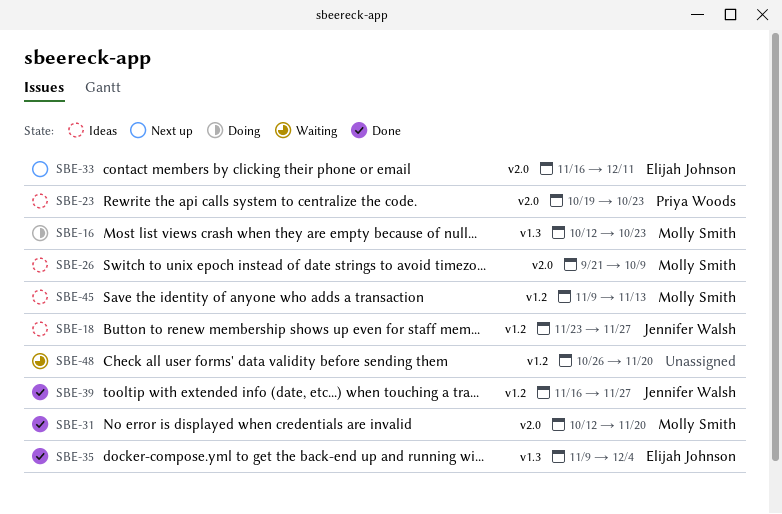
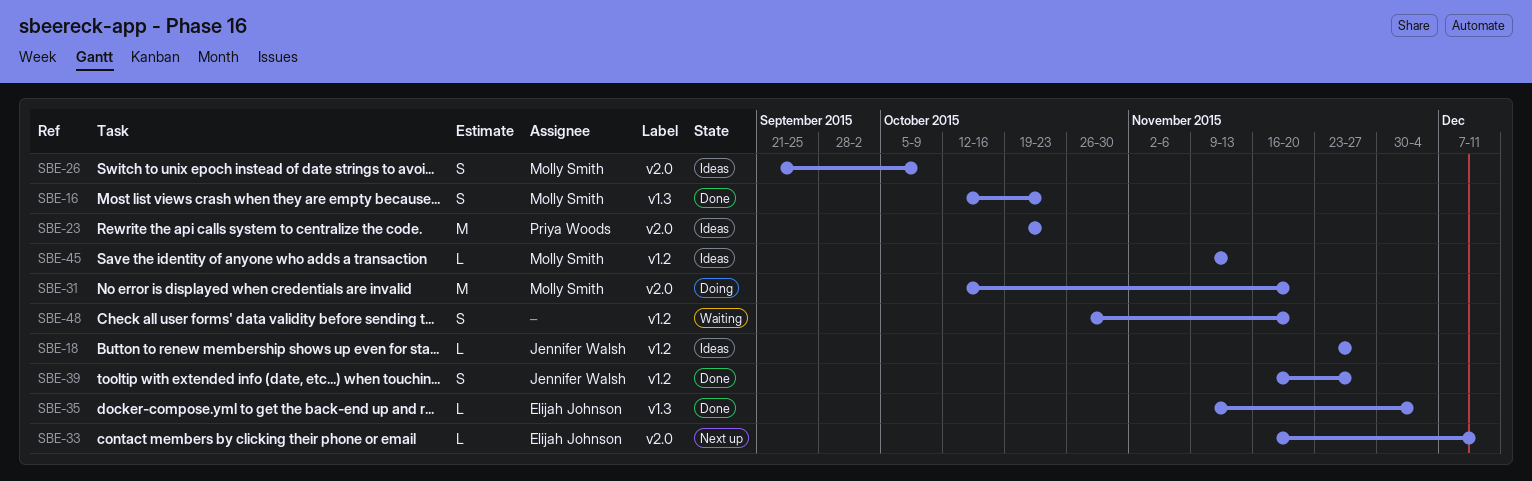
SBE-16, status: Doing -> Done
SBE-31, status: Done -> Doing

